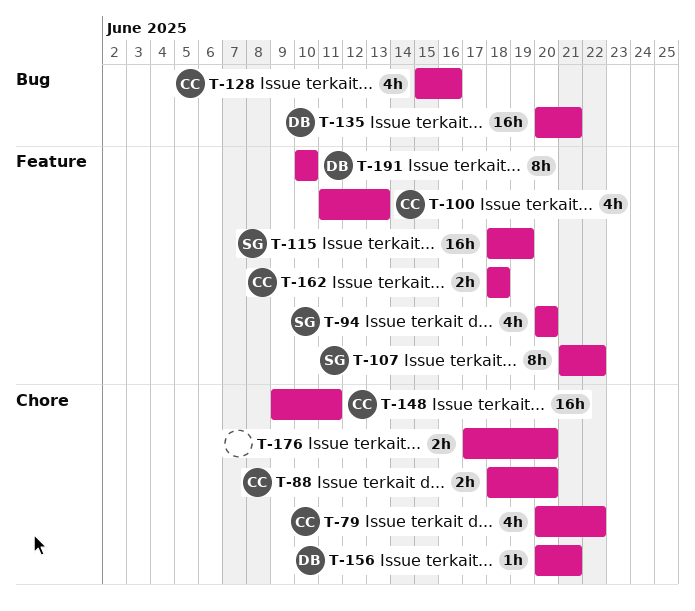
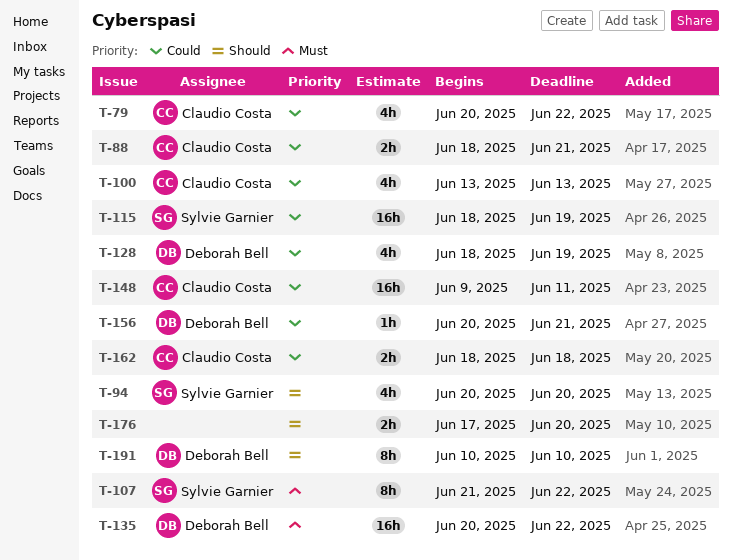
T-88, due: Jun 20 -> Jun 21
T-100, start: Jun 11 -> Jun 13
T-128, owner: Claudio Costa -> Deborah Bell
T-128, start: Jun 15 -> Jun 18
T-128, due: Jun 16 -> Jun 19
T-135, due: Jun 21 -> Jun 22

